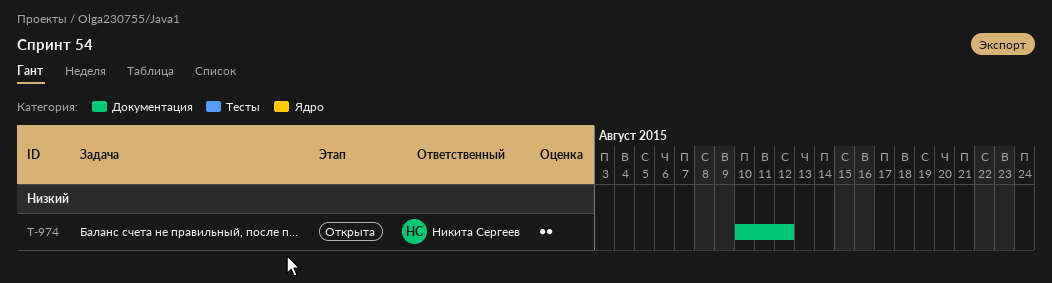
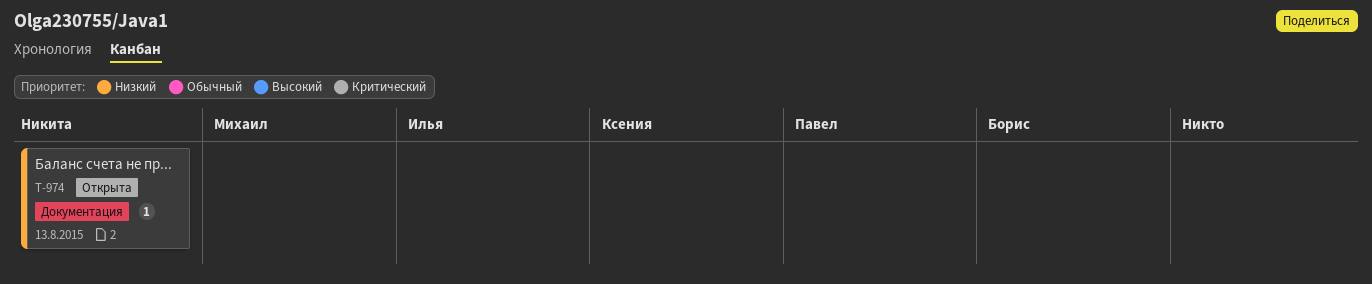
T-974, estimate: 2 -> 1
T-974, due: Aug 12 -> Aug 13

